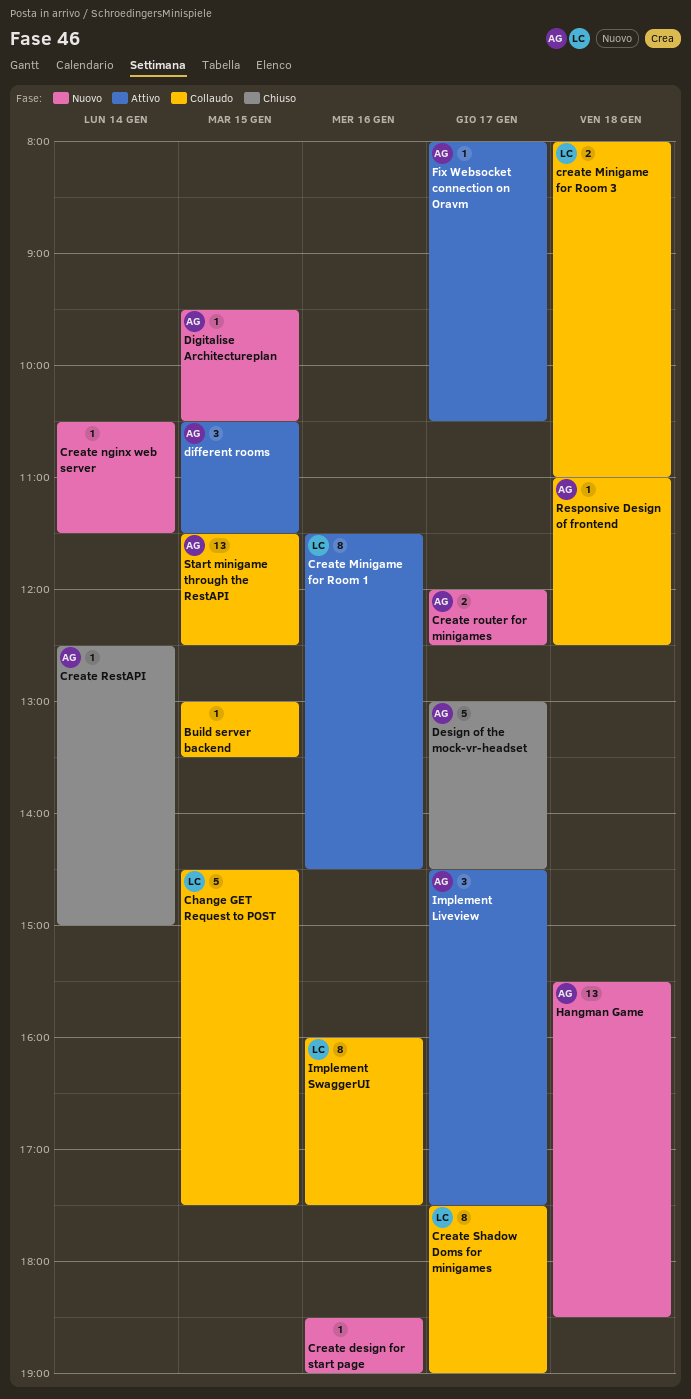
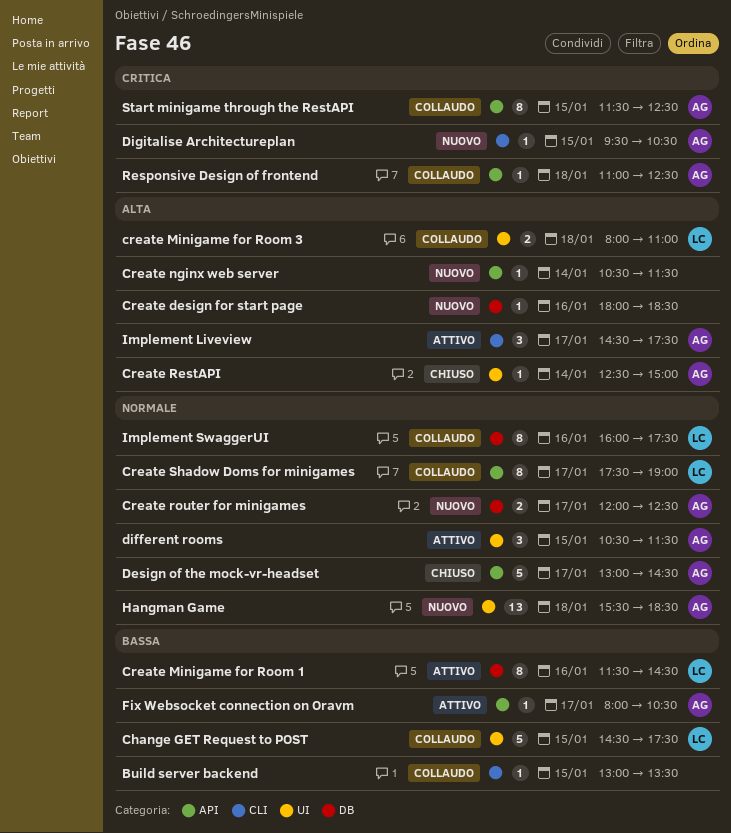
Create design for start page, begins: 18:30 -> 18:00
Create design for start page, ends: 19:00 -> 18:30
Start minigame through the RestAPI, estimate: 13 -> 8

